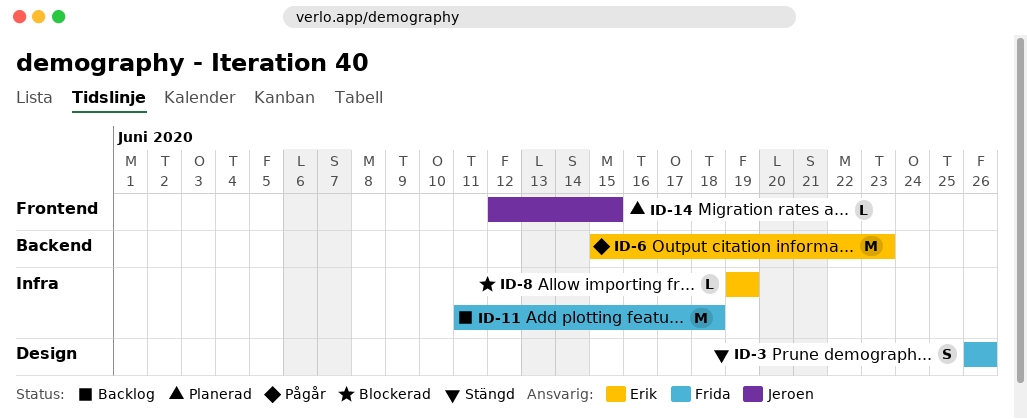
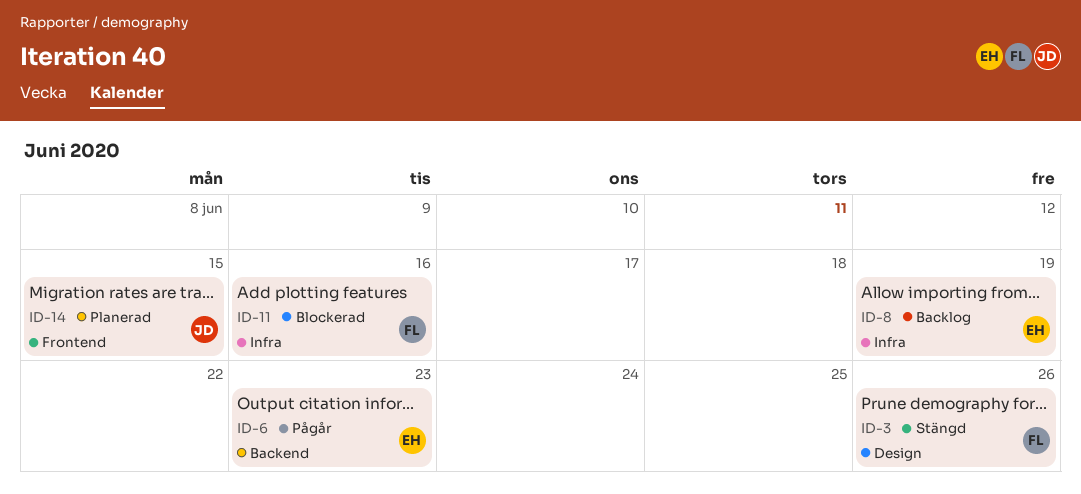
ID-8, status: Blockerad -> Backlog
ID-11, status: Backlog -> Blockerad
ID-11, due: Jun 18 -> Jun 16

